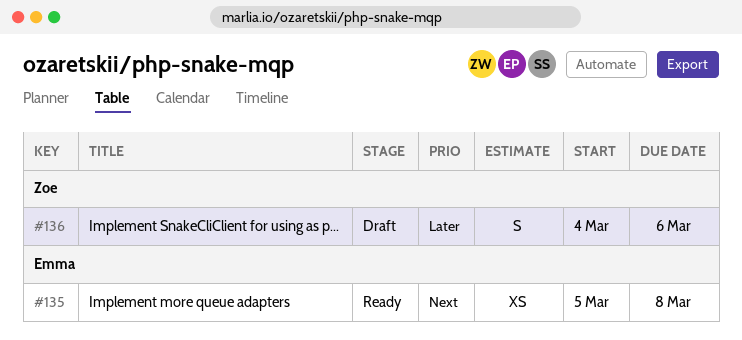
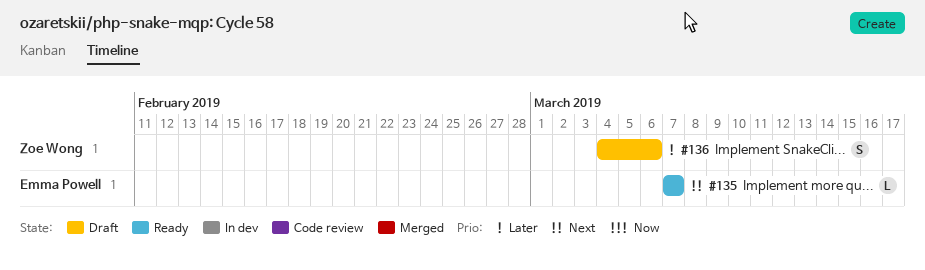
#135, estimate: XS -> L
#135, start: Mar 5 -> Mar 7
#135, due: Mar 8 -> Mar 7

